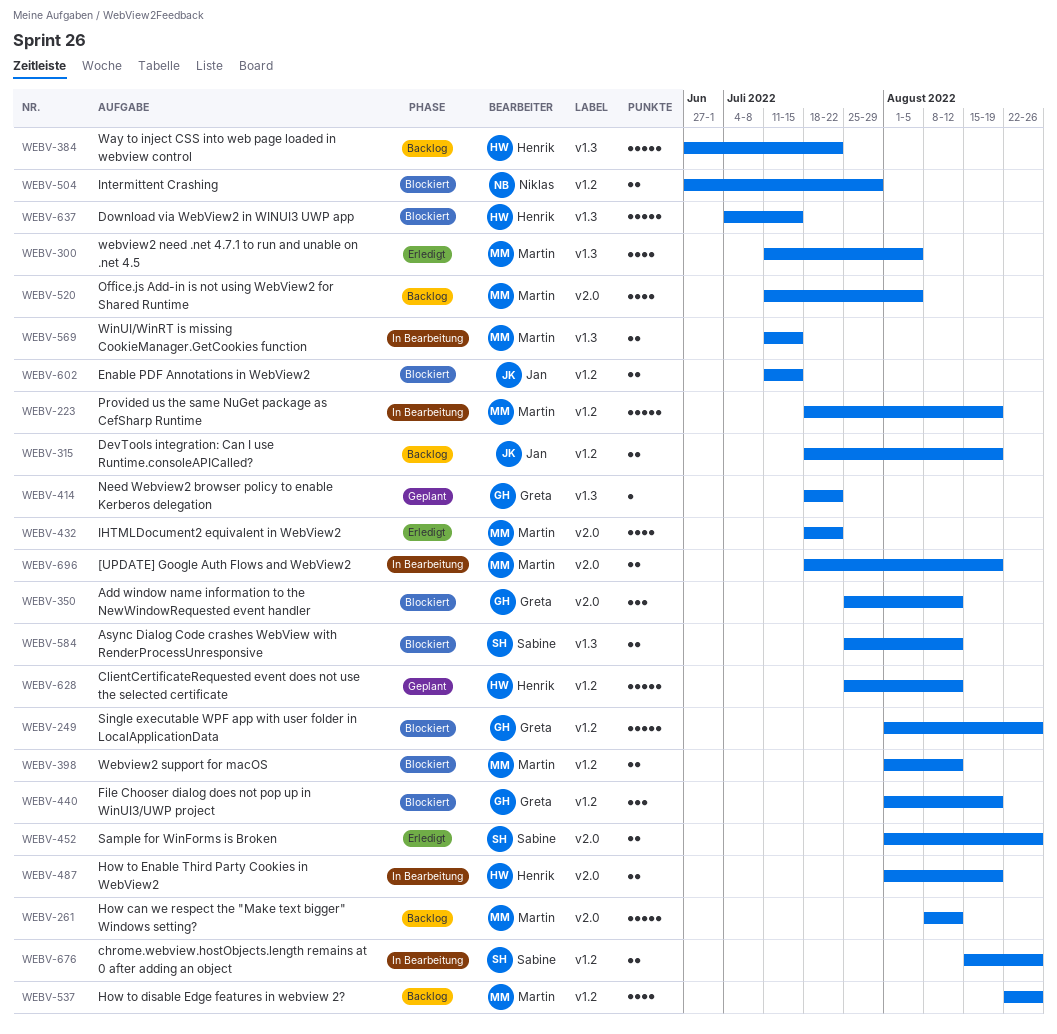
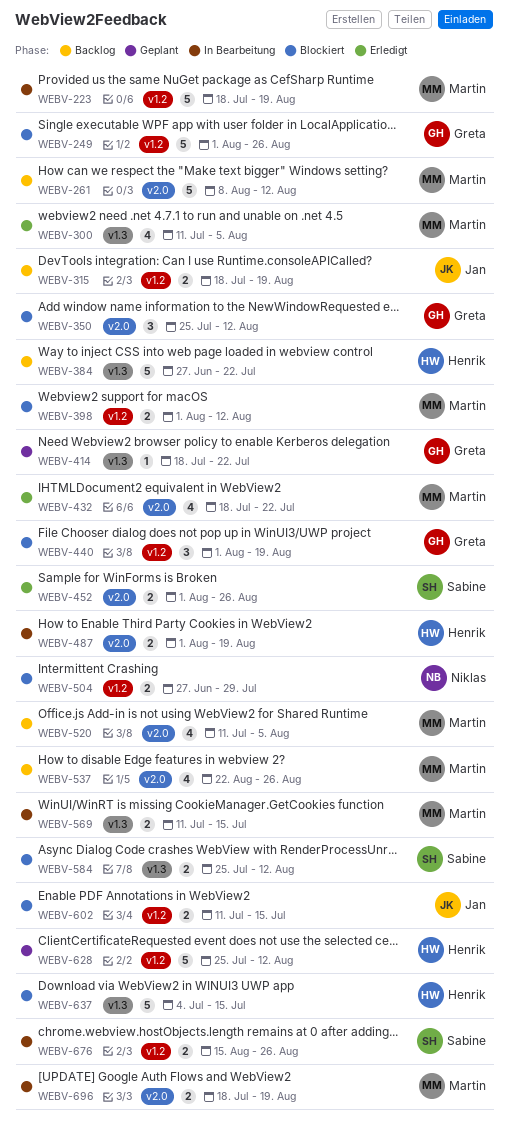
WEBV-537, label: v1.2 -> v2.0

